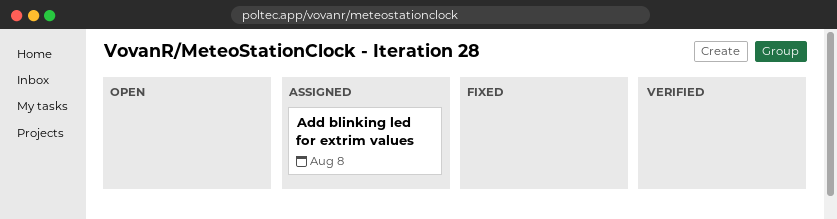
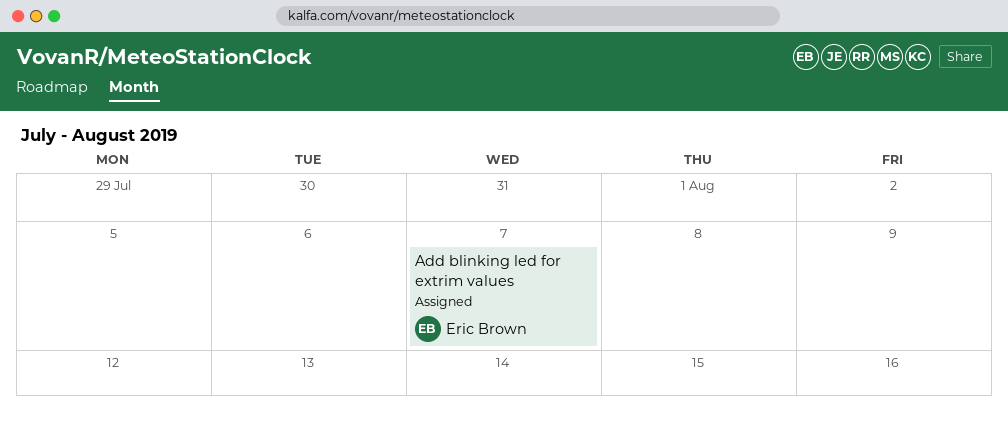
Add blinking led for extrim values, due: Aug 8 -> Aug 7

